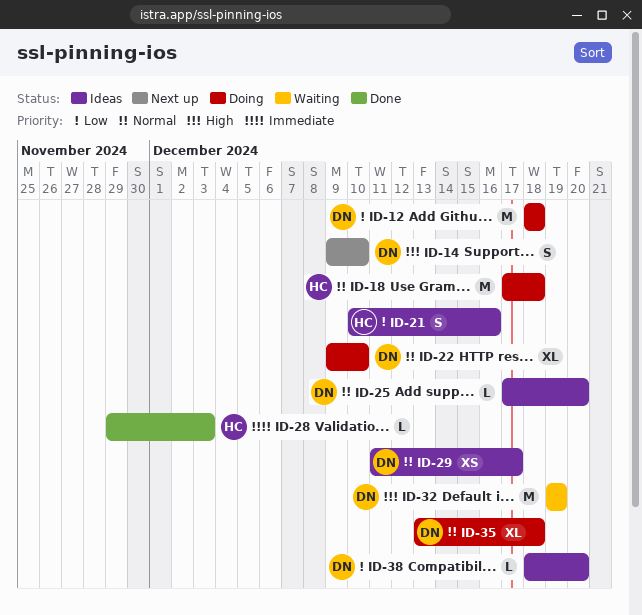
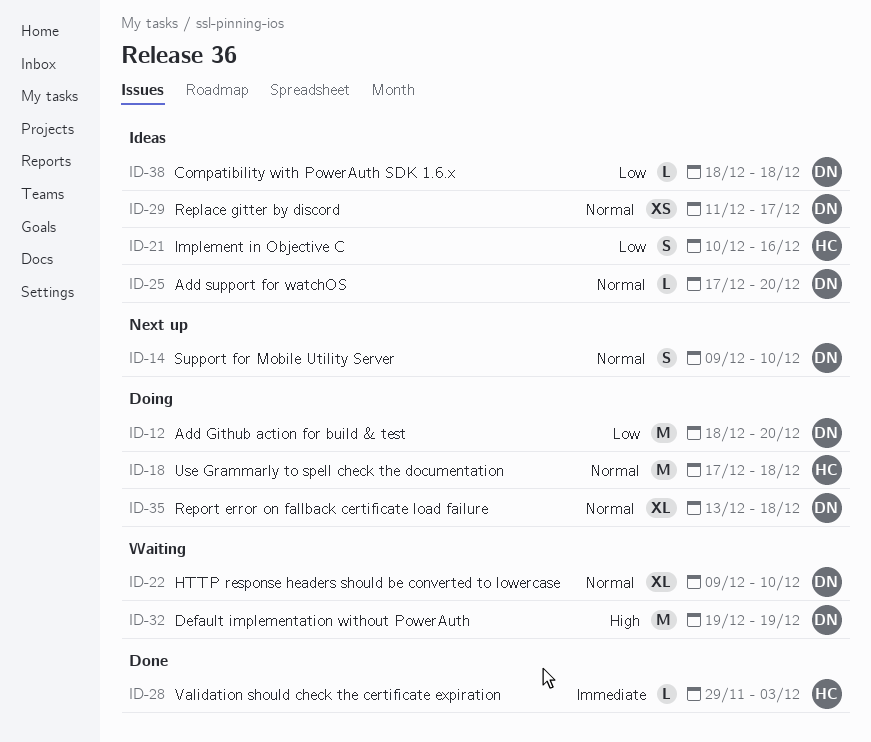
ID-12, due: Dec 18 -> Dec 20
ID-14, priority: High -> Normal
ID-22, status: Doing -> Waiting
ID-38, due: Dec 20 -> Dec 18

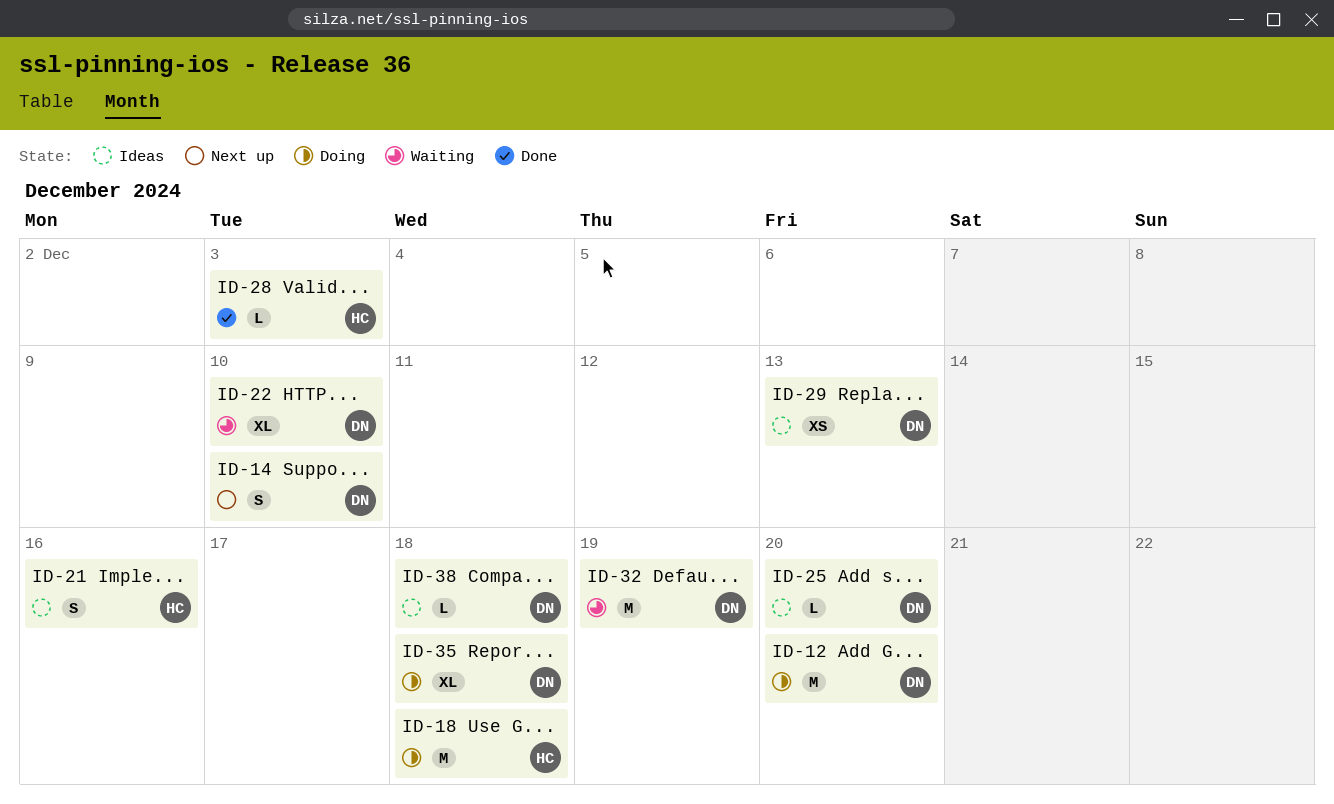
ID-29, due: Dec 17 -> Dec 13

